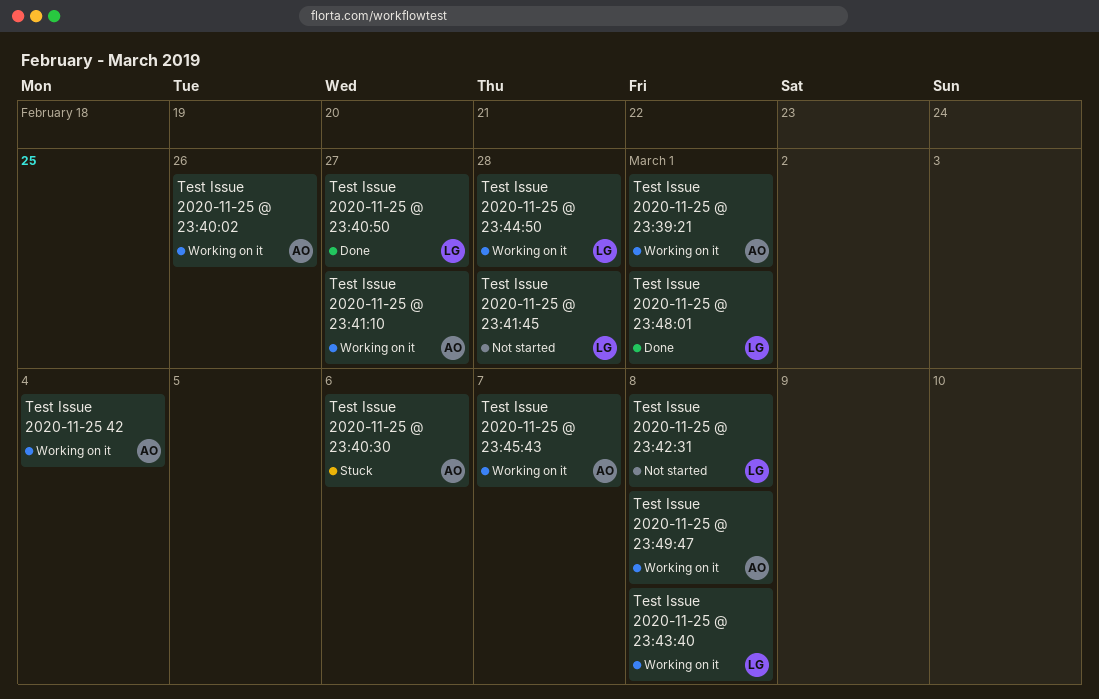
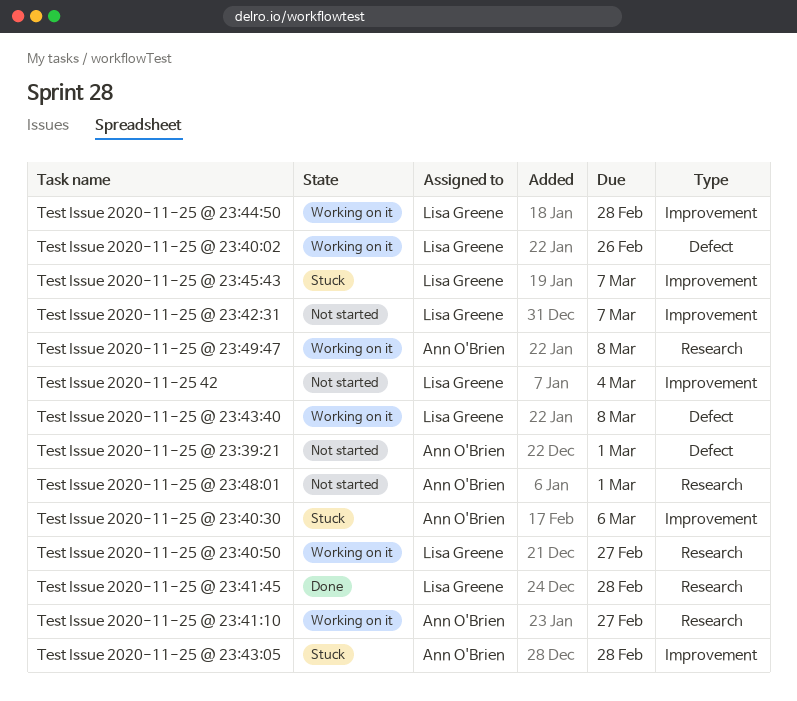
Test Issue 2020-11-25 42, status: Working on it -> Not started
Test Issue 2020-11-25 42, owner: Ann O'Brien -> Lisa Greene
Test Issue 2020-11-25 @ 23:39:21, status: Working on it -> Not started
Test Issue 2020-11-25 @ 23:40:02, owner: Ann O'Brien -> Lisa Greene
Test Issue 2020-11-25 @ 23:40:50, status: Done -> Working on it
Test Issue 2020-11-25 @ 23:41:45, status: Not started -> Done
Test Issue 2020-11-25 @ 23:42:31, due: Mar 8 -> Mar 7
Test Issue 2020-11-25 @ 23:43:05: none -> present
Test Issue 2020-11-25 @ 23:45:43, status: Working on it -> Stuck
Test Issue 2020-11-25 @ 23:45:43, owner: Ann O'Brien -> Lisa Greene
Test Issue 2020-11-25 @ 23:48:01, status: Done -> Not started
Test Issue 2020-11-25 @ 23:48:01, owner: Lisa Greene -> Ann O'Brien

